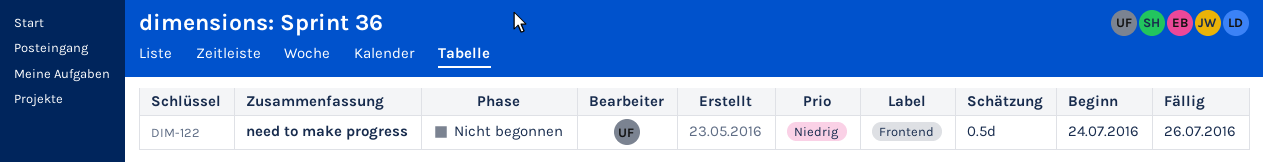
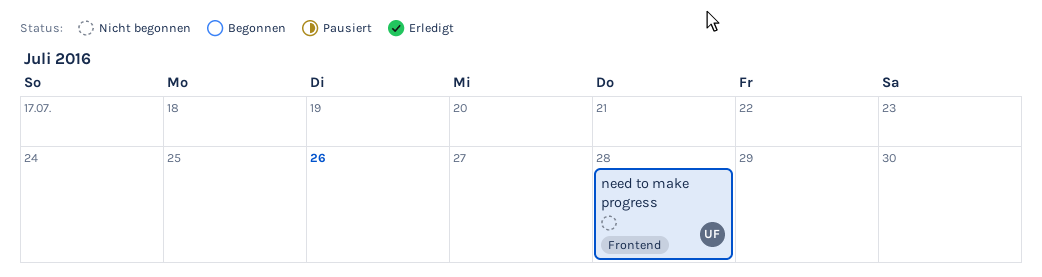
need to make progress, due: Jul 26 -> Jul 28

